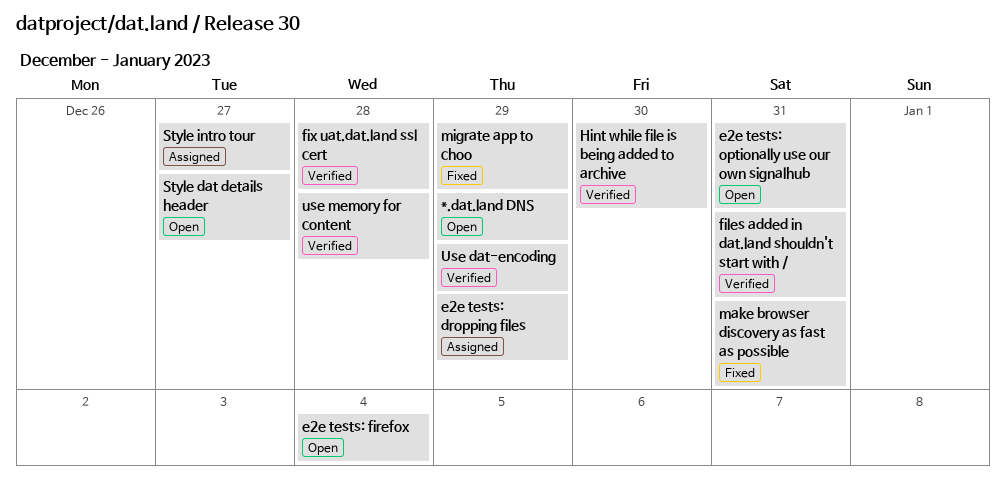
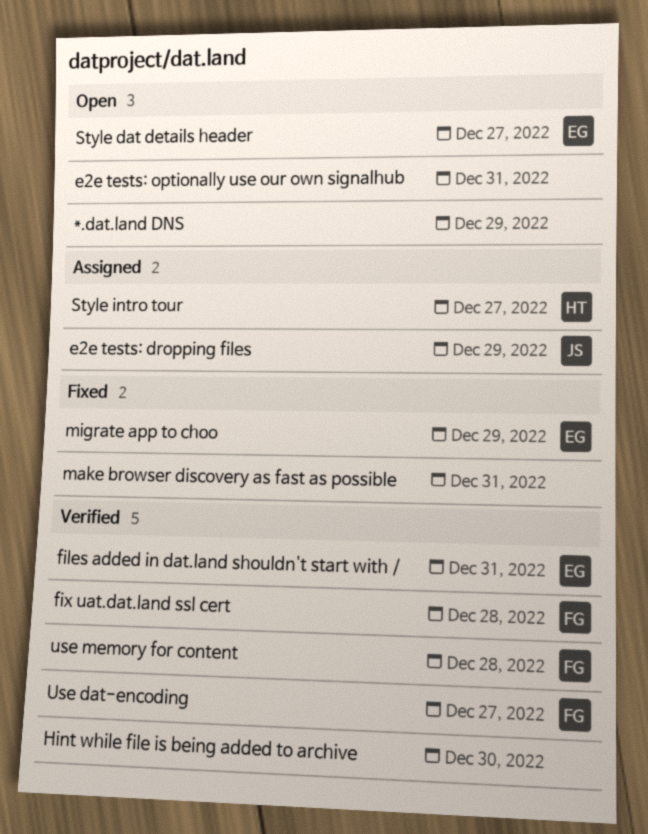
e2e tests: firefox: present -> none
Use dat-encoding, due: Dec 29 -> Dec 27

